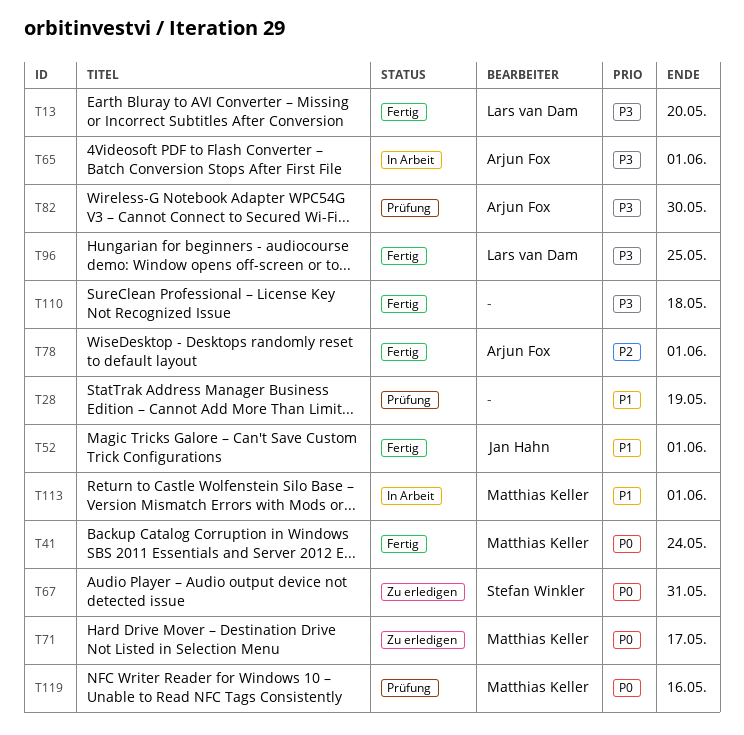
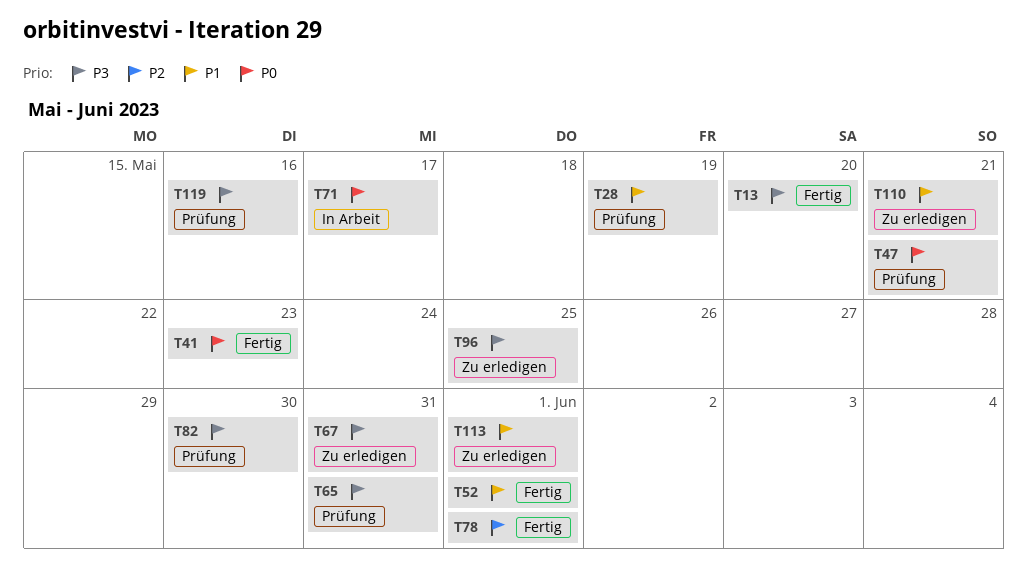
T41, due: May 24 -> May 23
T47: none -> present
T65, status: In Arbeit -> Prüfung
T65, due: Jun 1 -> May 31
T67, priority: P0 -> P3
T71, status: Zu erledigen -> In Arbeit
T96, status: Fertig -> Zu erledigen
T110, status: Fertig -> Zu erledigen
T110, priority: P3 -> P1
T110, due: May 18 -> May 21
T113, status: In Arbeit -> Zu erledigen
T119, priority: P0 -> P3

